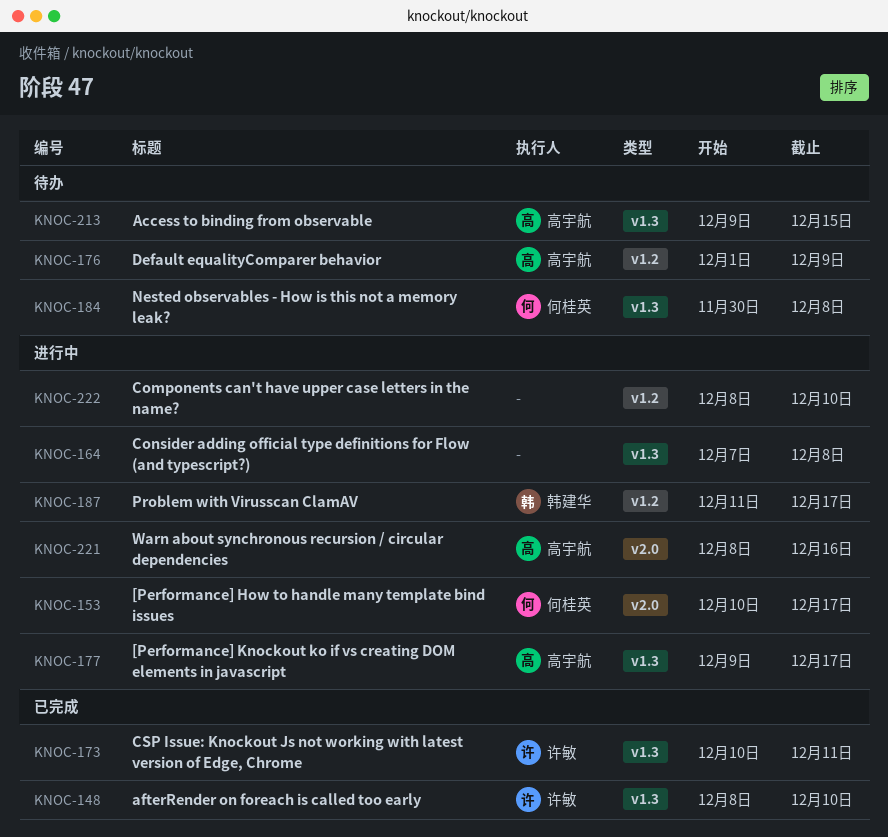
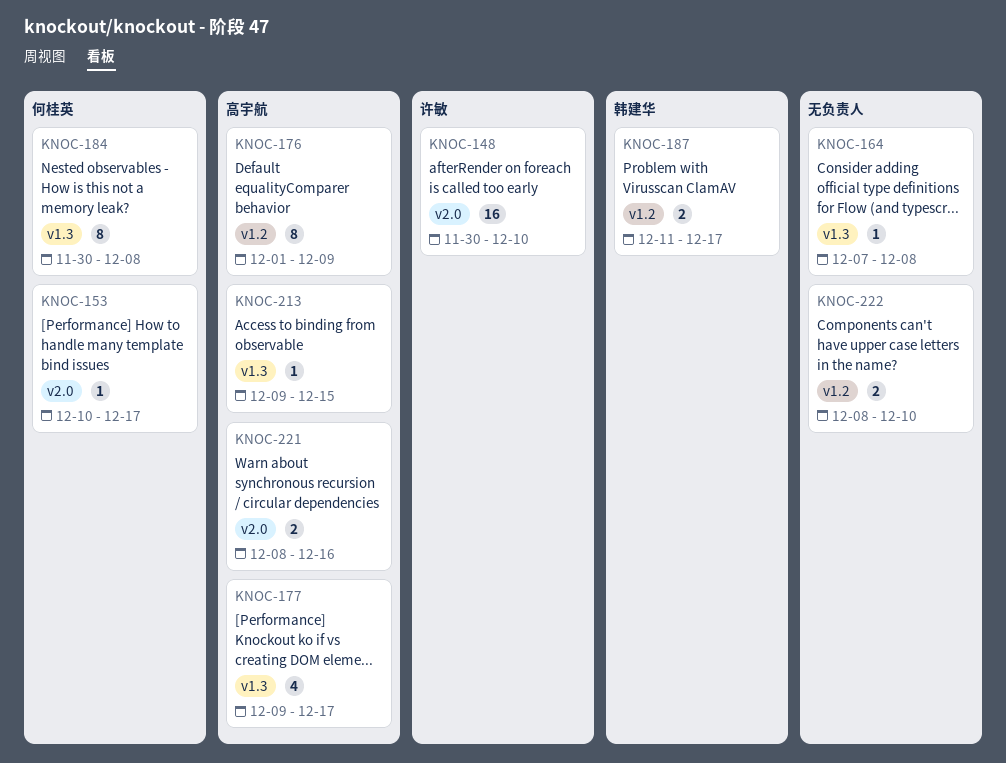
KNOC-148, label: v1.3 -> v2.0
KNOC-148, start: Dec 8 -> Nov 30
KNOC-173: present -> none

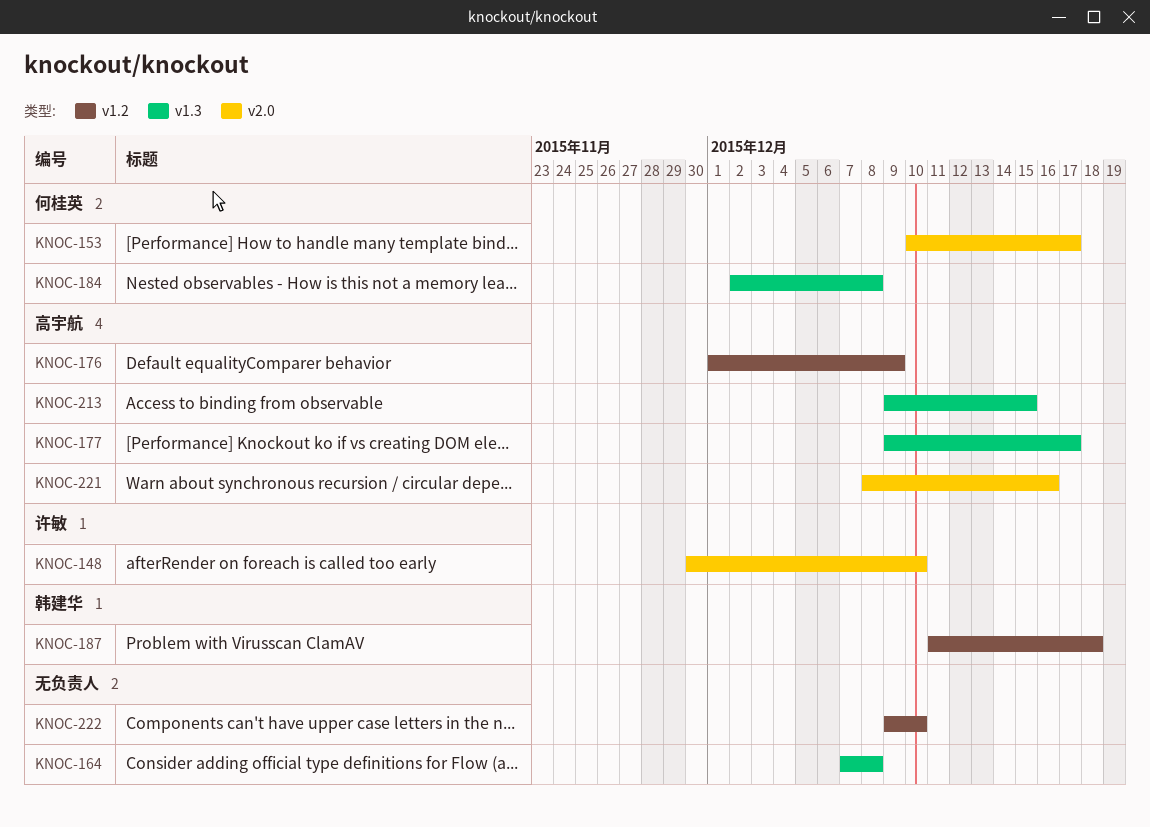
KNOC-184, start: Nov 30 -> Dec 2
KNOC-187, due: Dec 17 -> Dec 18
KNOC-222, start: Dec 8 -> Dec 9

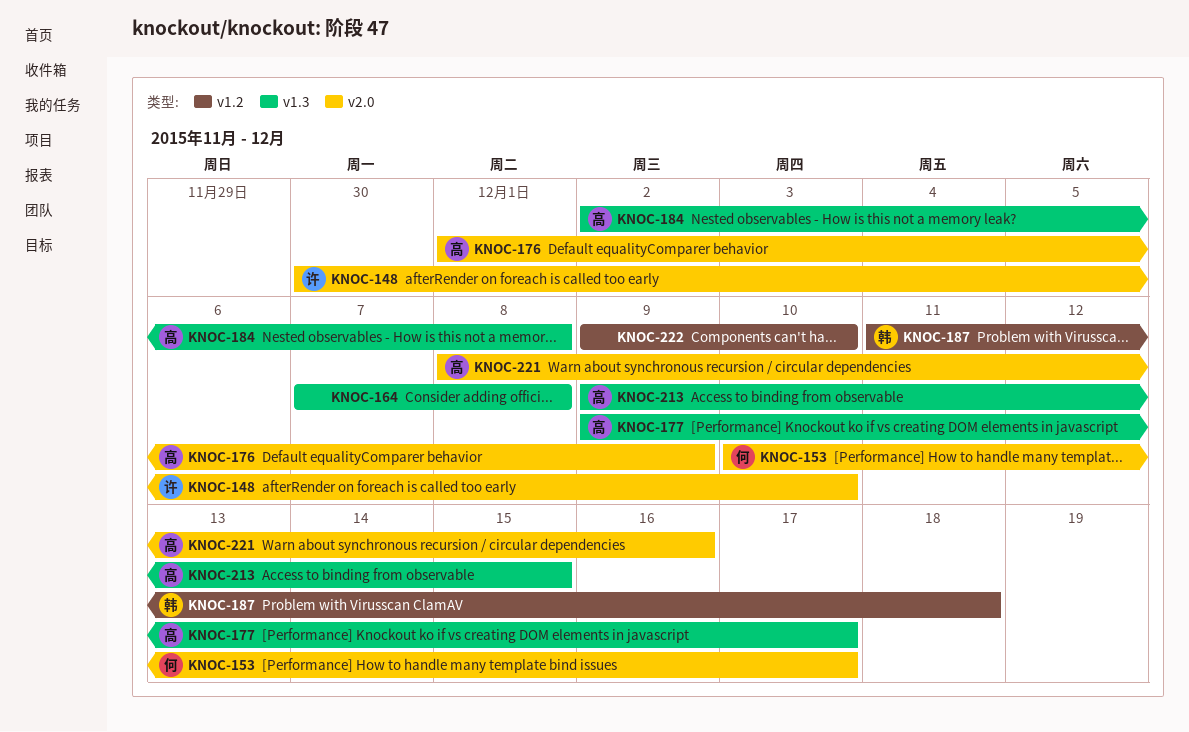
KNOC-176, label: v1.2 -> v2.0
KNOC-184, owner: 何桂英 -> 高宇航

